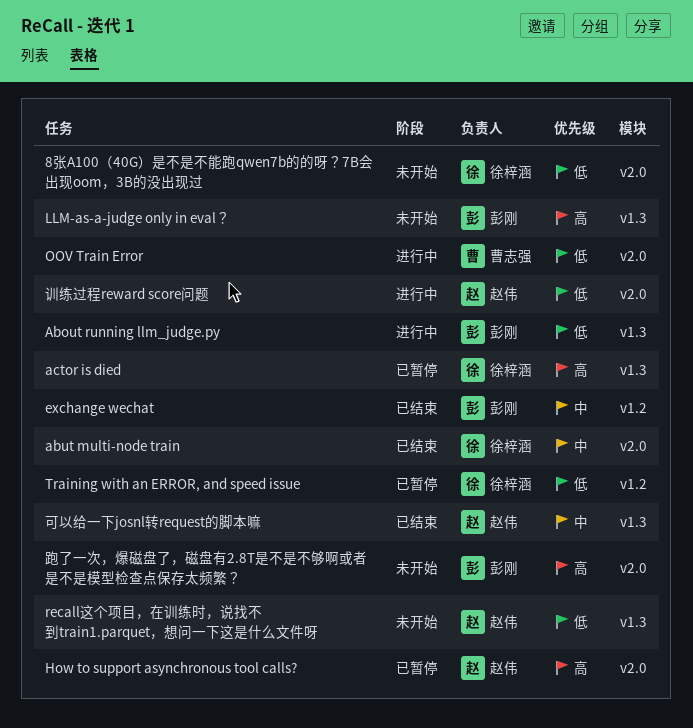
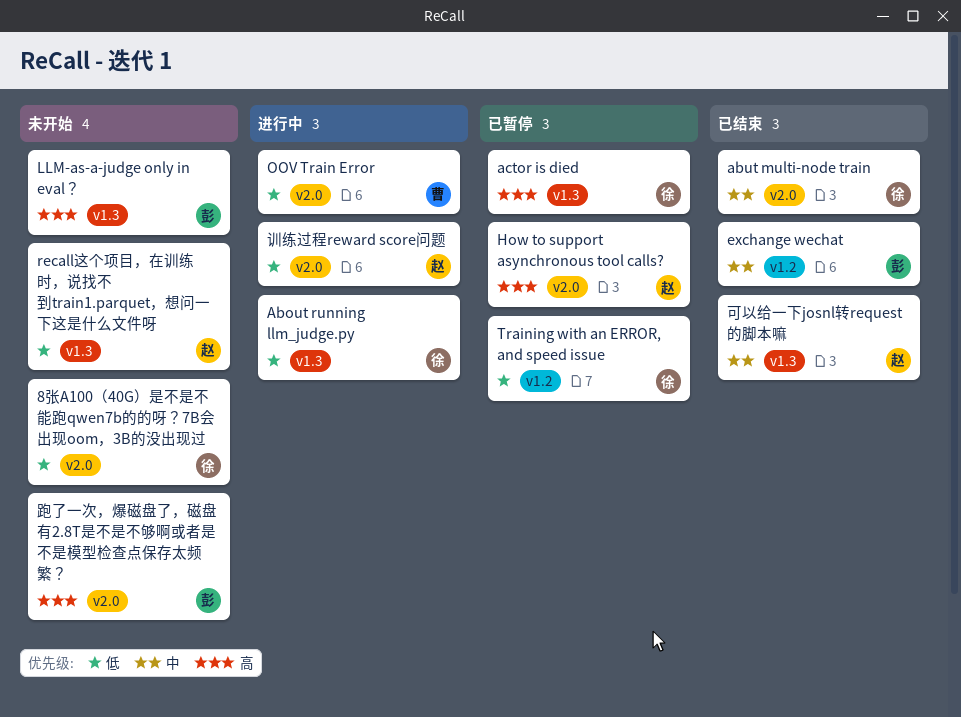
About running llm_judge.py, owner: 彭刚 -> 徐梓涵

